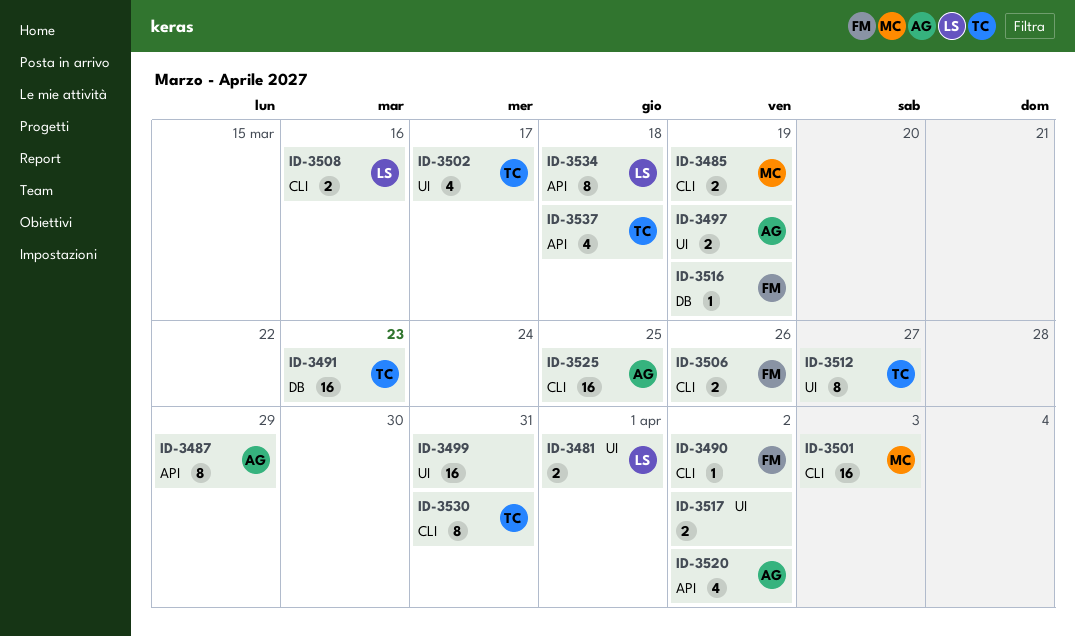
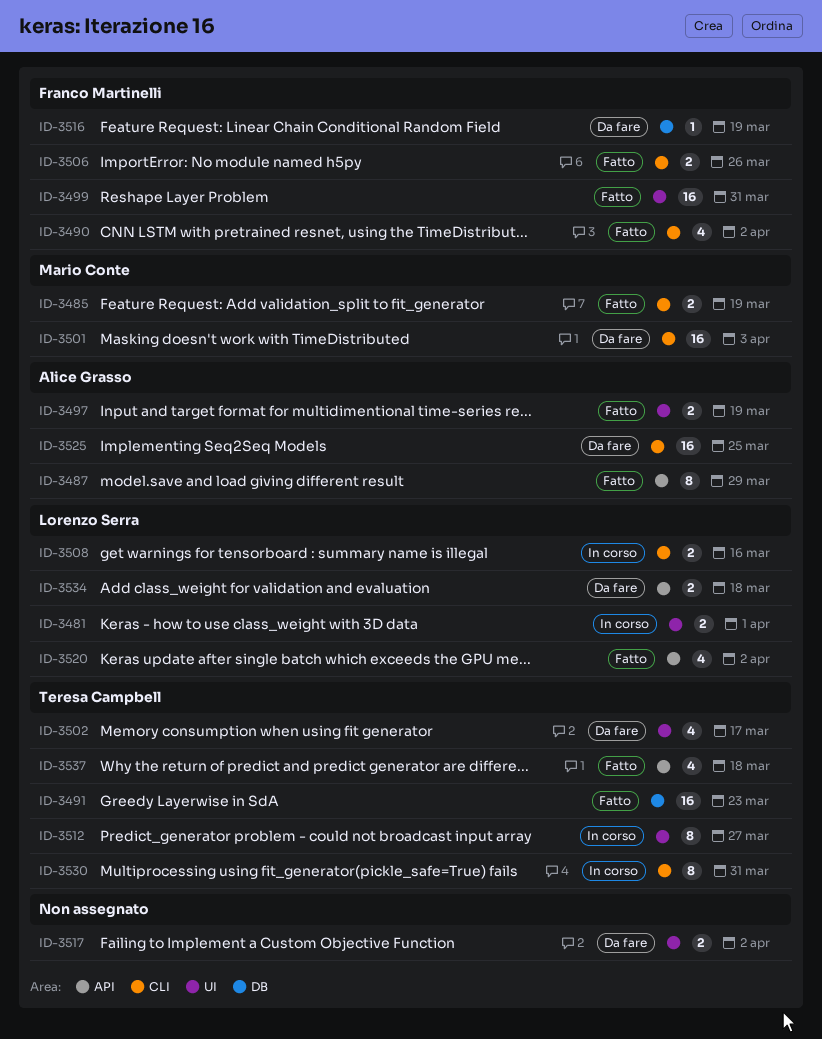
ID-3490, estimate: 1 -> 4
ID-3499, owner: none -> Franco Martinelli
ID-3520, owner: Alice Grasso -> Lorenzo Serra
ID-3534, estimate: 8 -> 2

